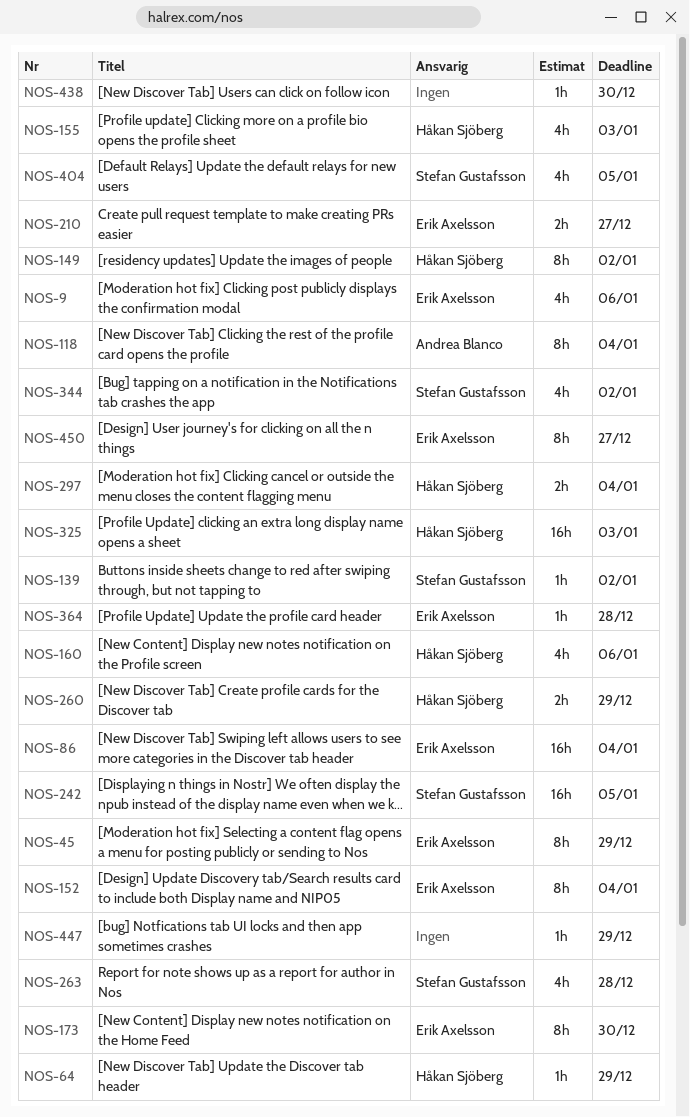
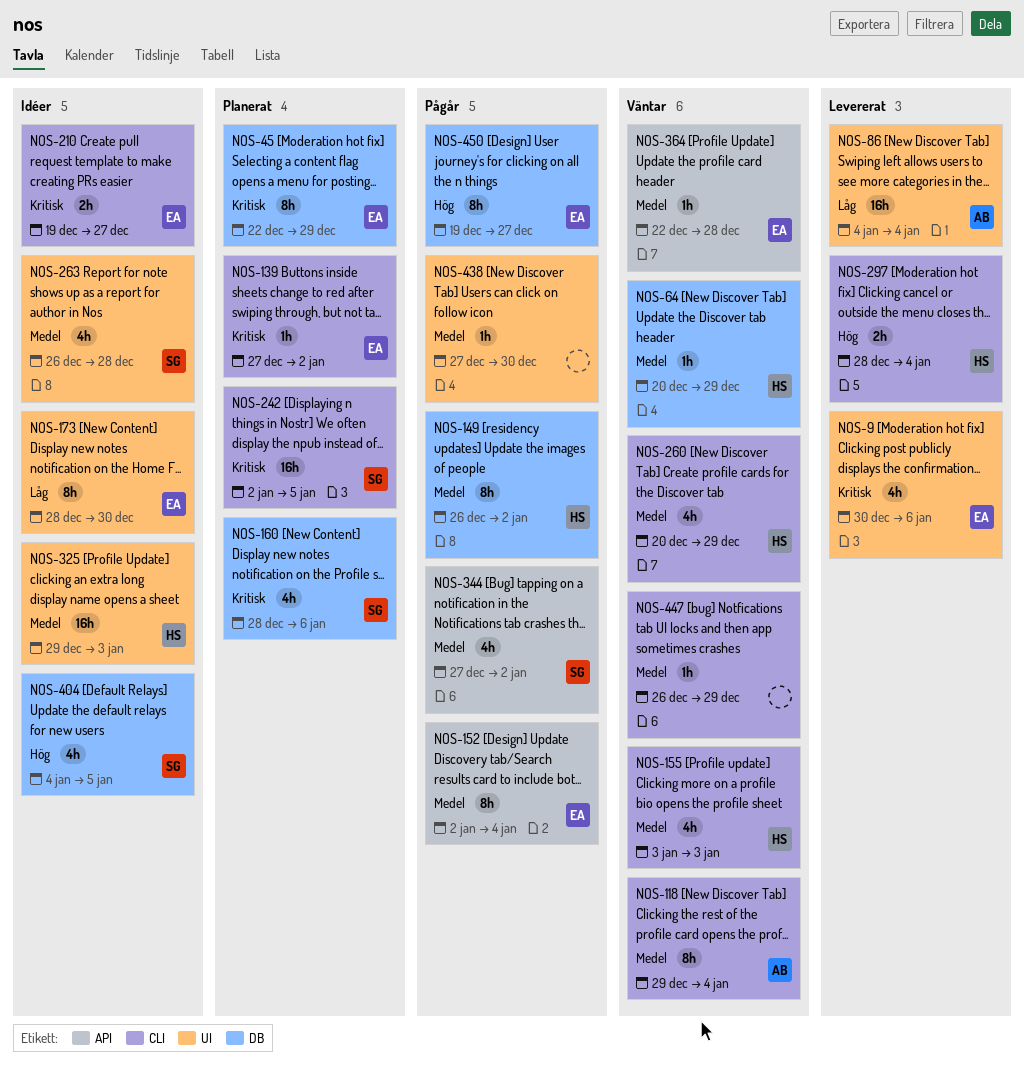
NOS-86, owner: Erik Axelsson -> Andrea Blanco
NOS-139, owner: Stefan Gustafsson -> Erik Axelsson
NOS-160, owner: Håkan Sjöberg -> Stefan Gustafsson
NOS-260, estimate: 2h -> 4h

